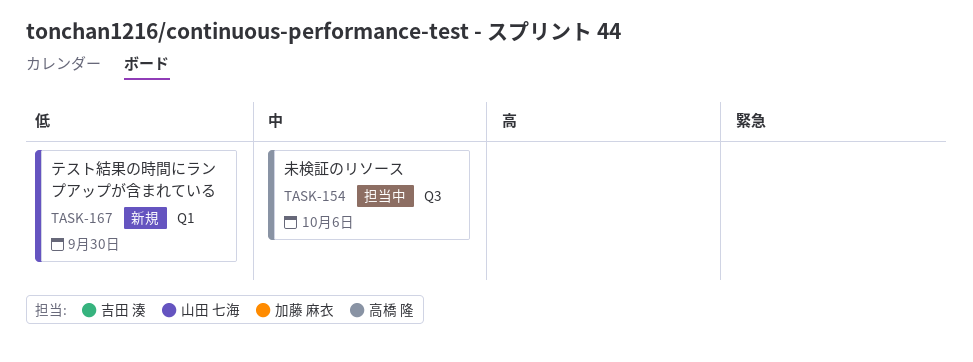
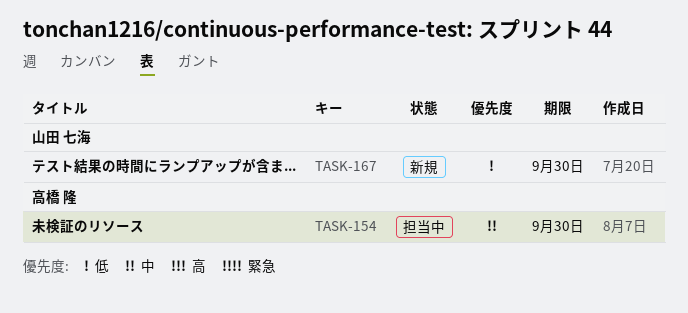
TASK-154, due: Oct 6 -> Sep 30

